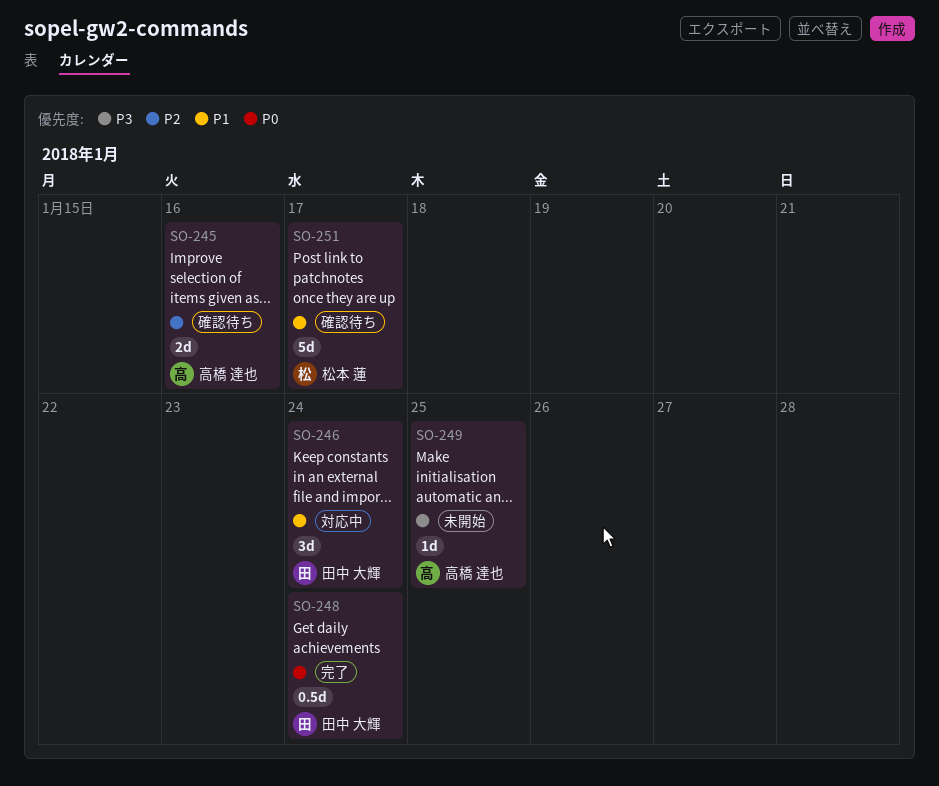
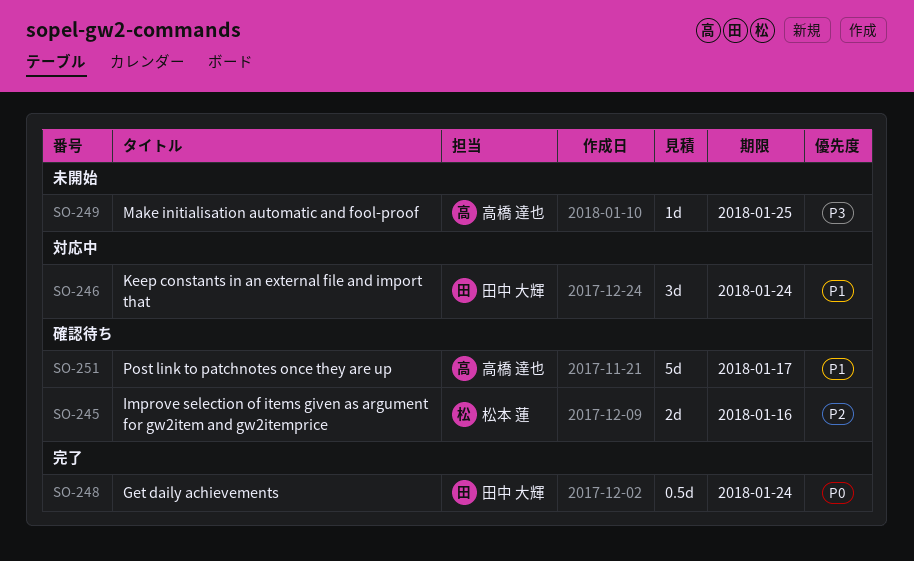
SO-245, owner: 高橋 達也 -> 松本 蓮
SO-251, owner: 松本 蓮 -> 高橋 達也

